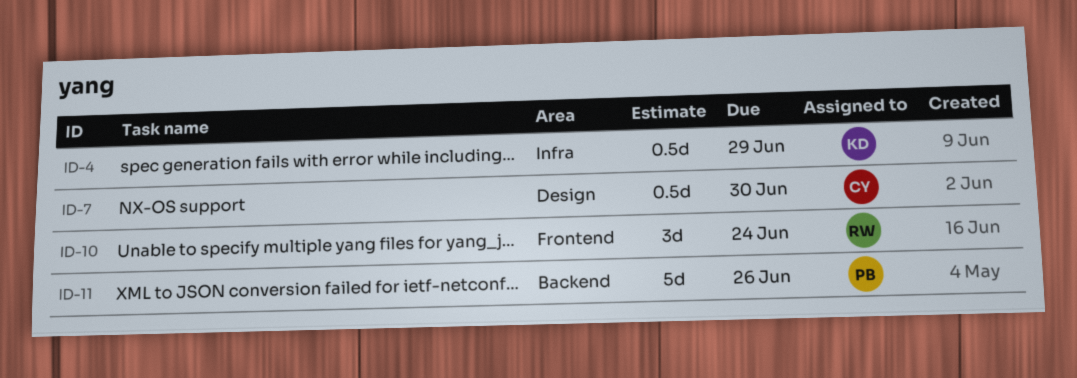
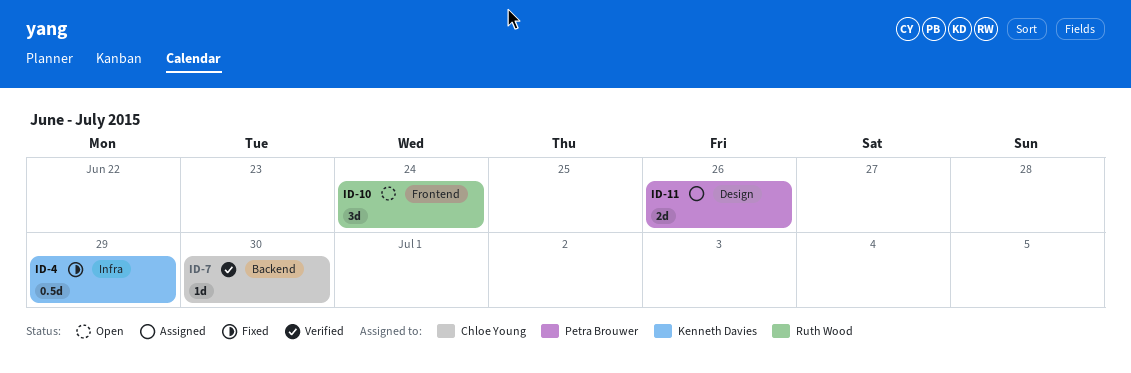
ID-7, label: Design -> Backend
ID-7, estimate: 0.5d -> 1d
ID-11, label: Backend -> Design
ID-11, estimate: 5d -> 2d

